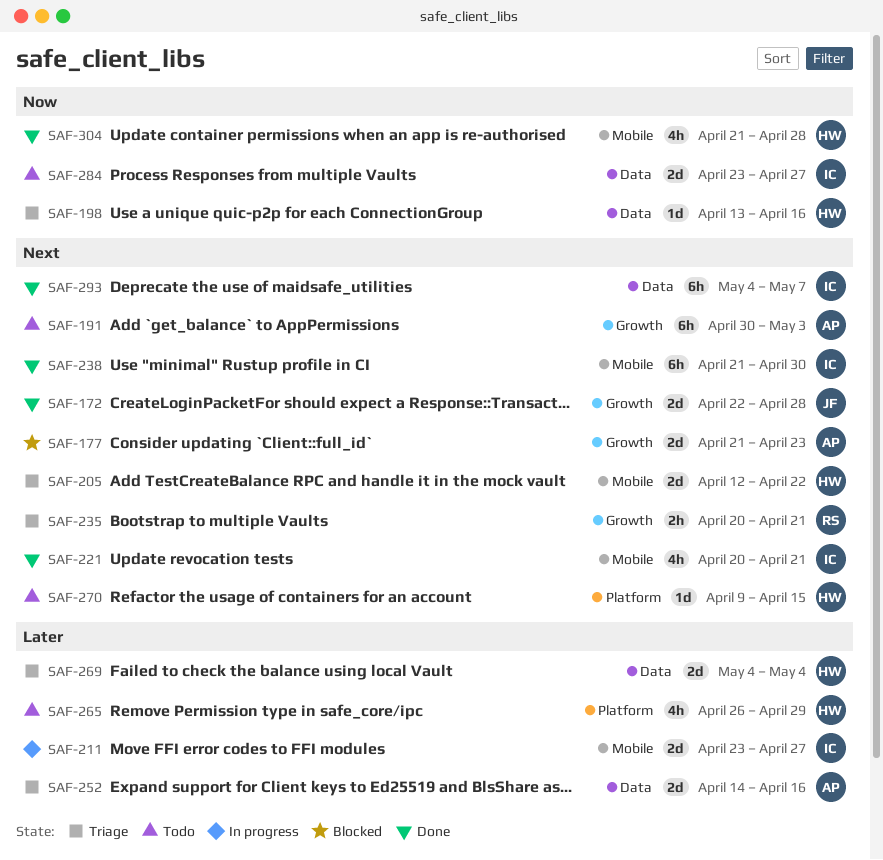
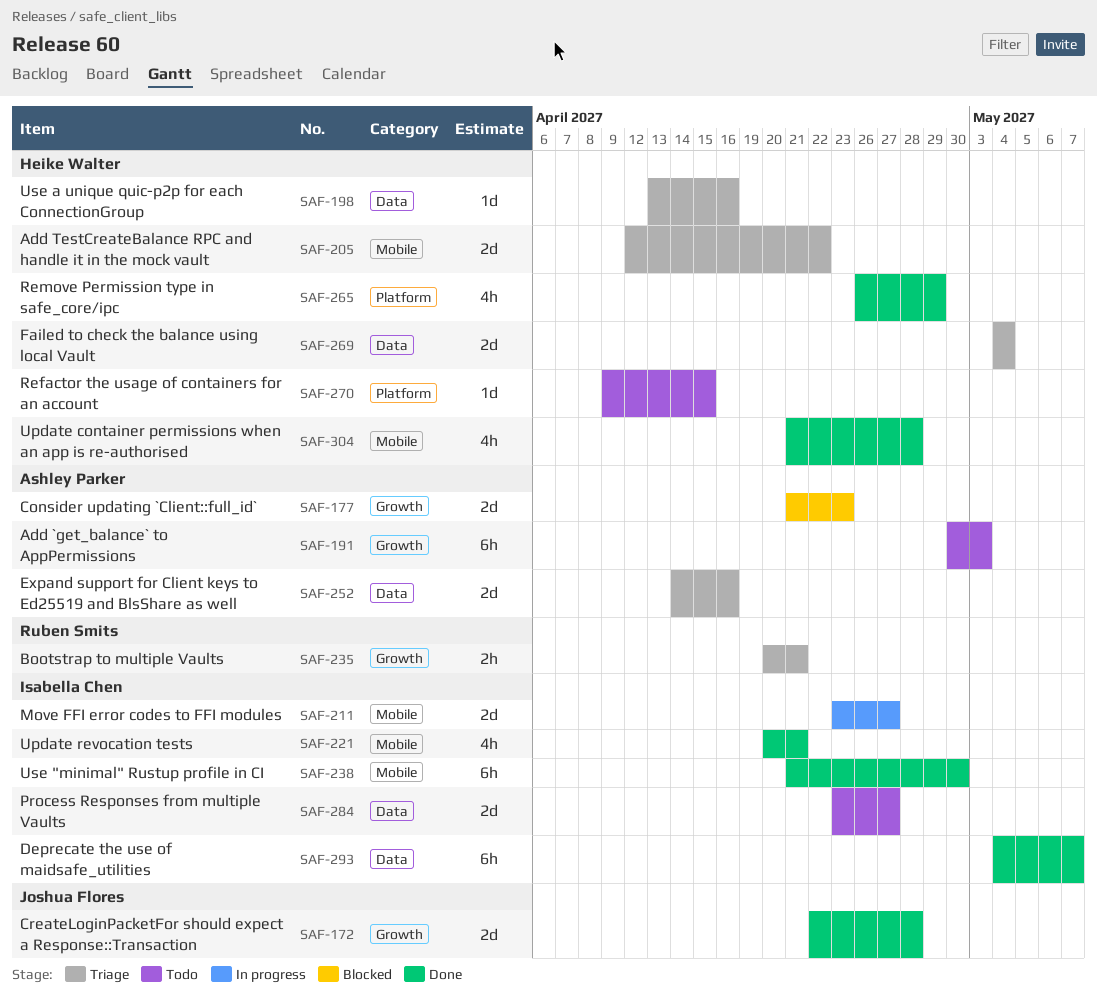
SAF-265, status: Todo -> Done

